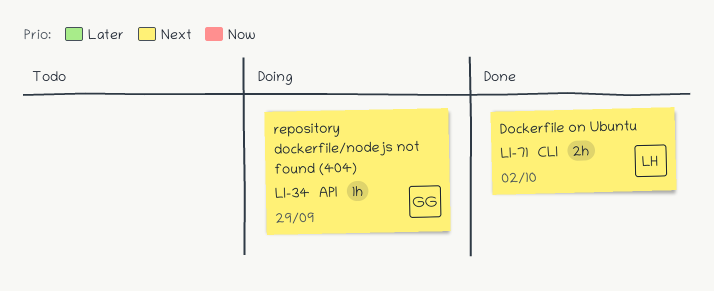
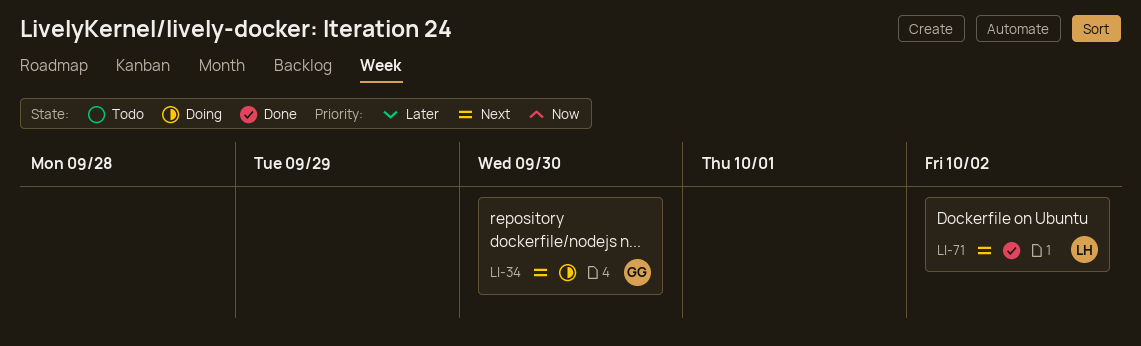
LI-34, due: Sep 29 -> Sep 30

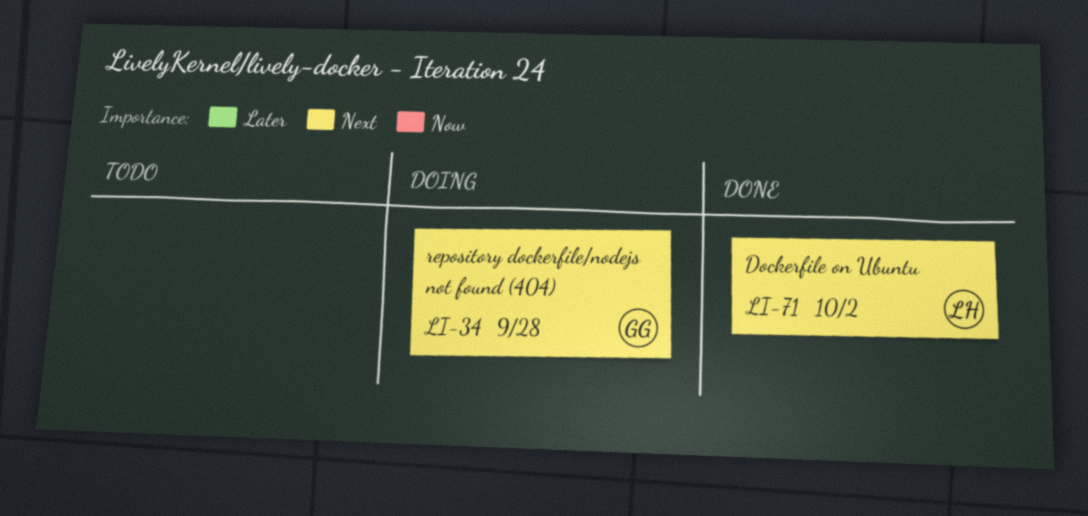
LI-34, due: Sep 30 -> Sep 28

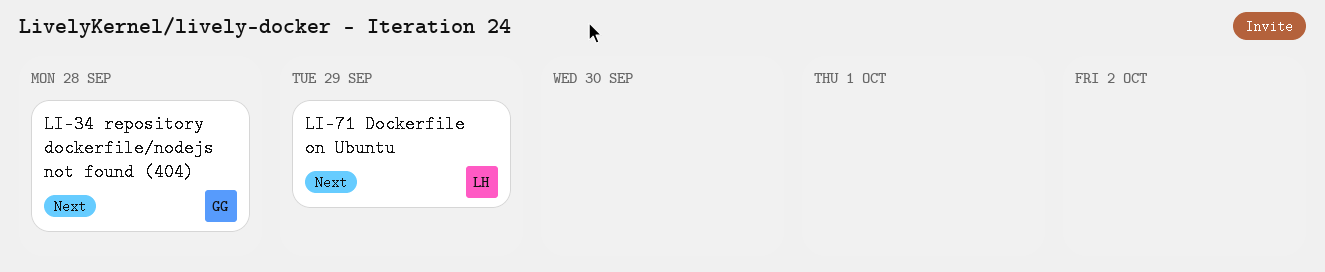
LI-71, due: Oct 2 -> Sep 29

